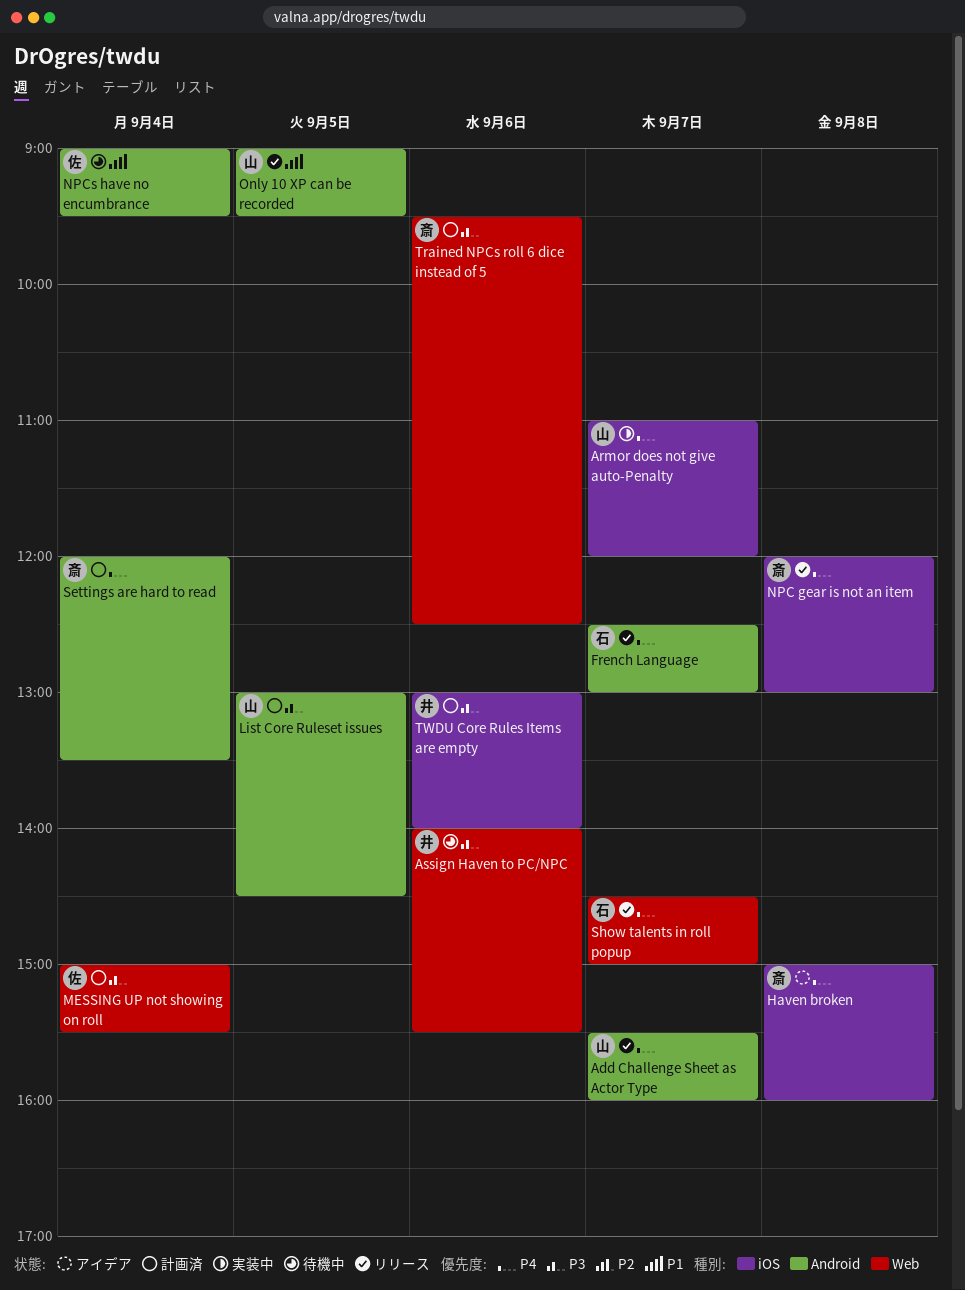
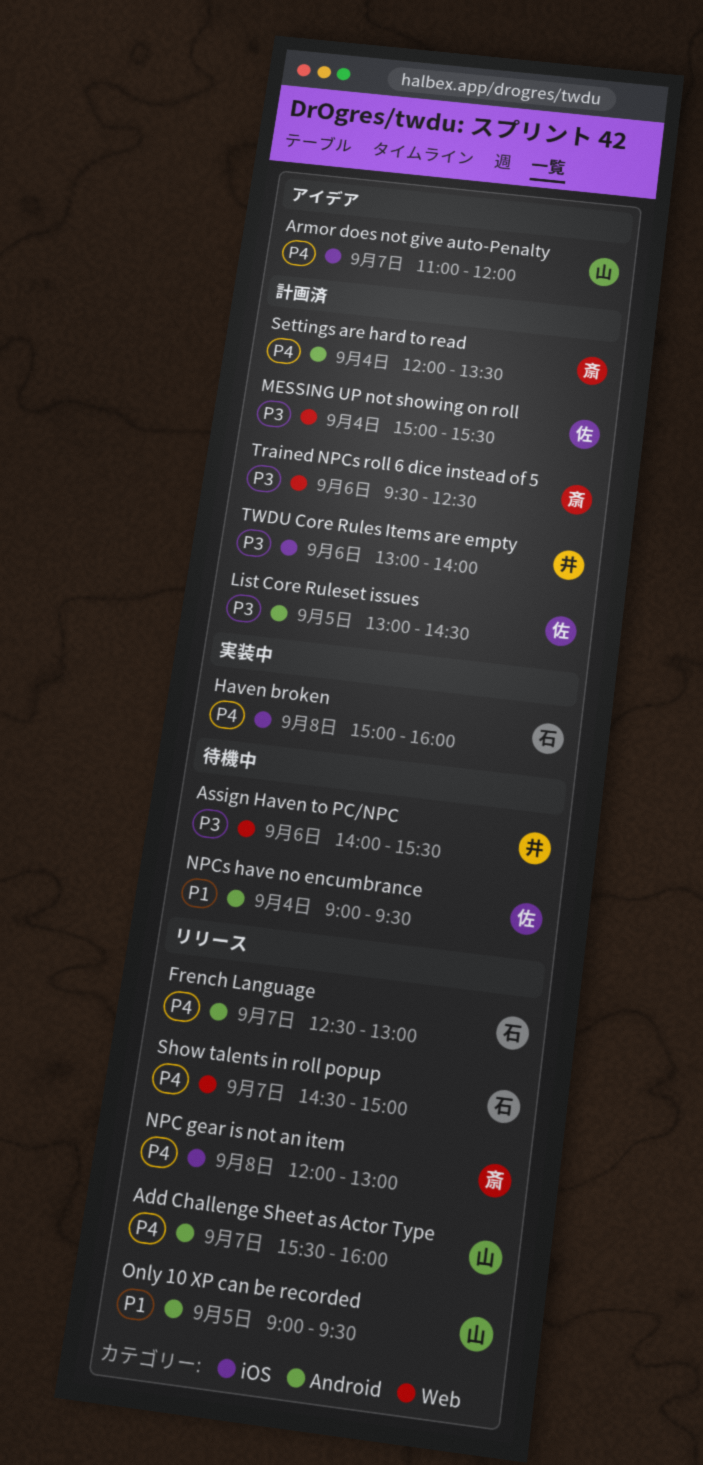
Armor does not give auto-Penalty, status: 実装中 -> アイデア
Haven broken, status: アイデア -> 実装中
Haven broken, owner: 斎 -> 石
List Core Ruleset issues, owner: 山 -> 佐

